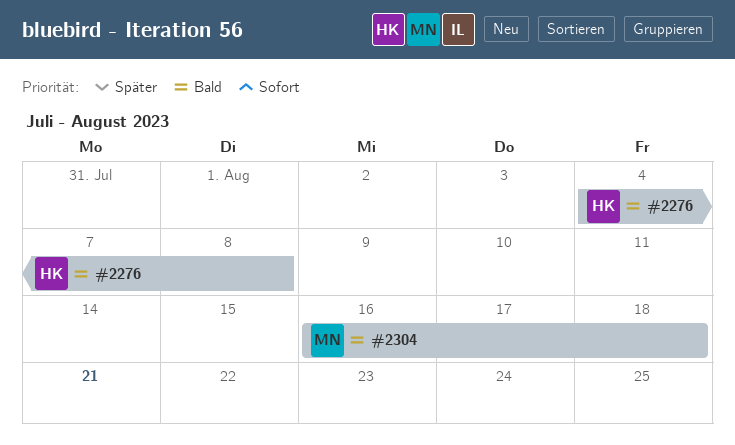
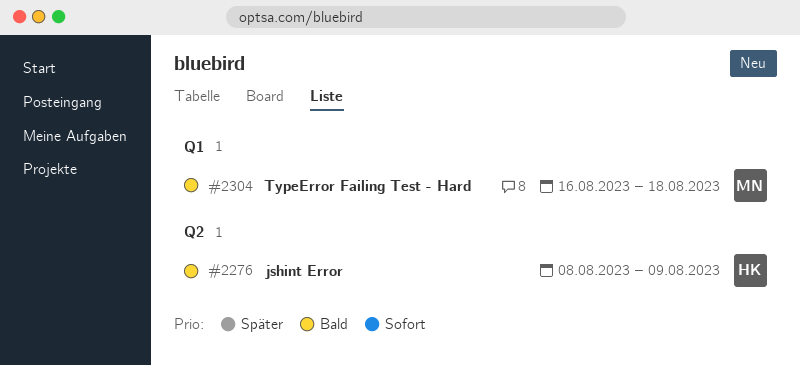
#2276, start: Aug 4 -> Aug 8
#2276, due: Aug 8 -> Aug 9

